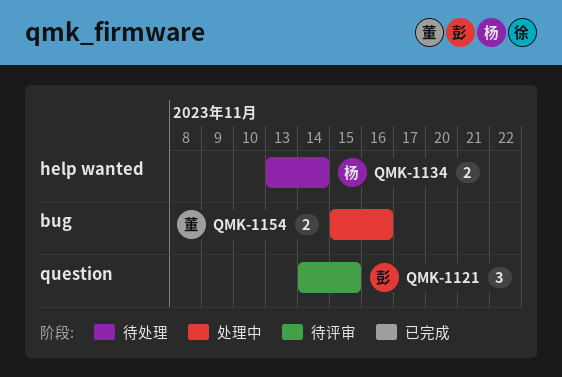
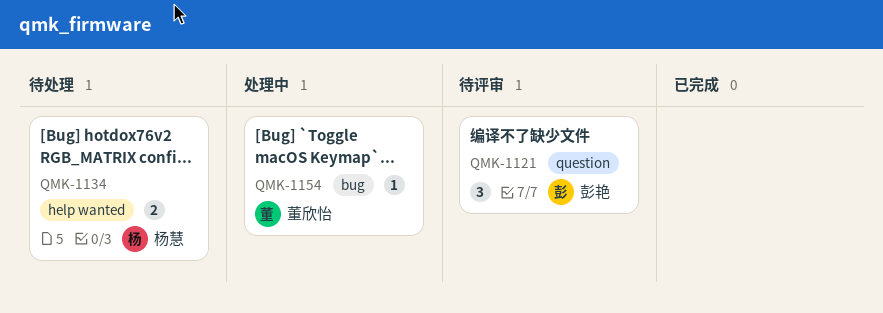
QMK-1154, estimate: 2 -> 1

